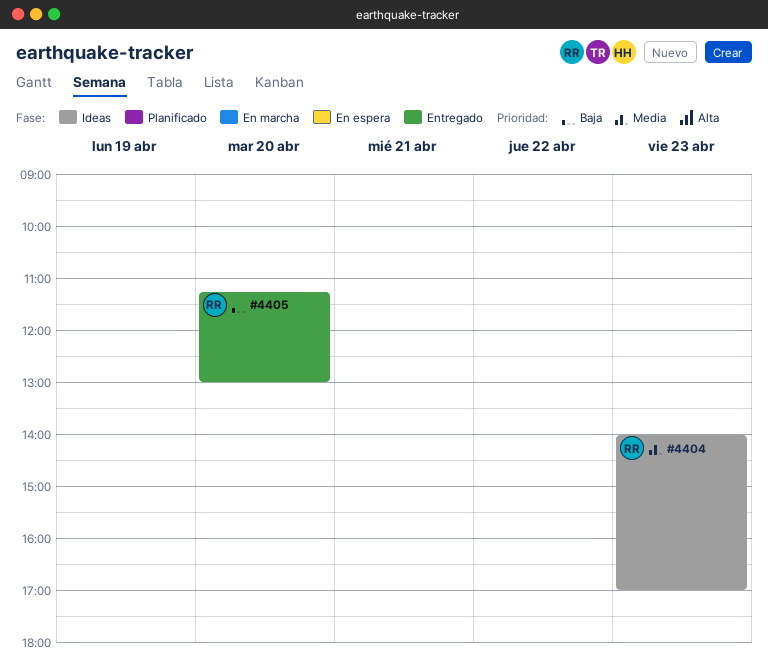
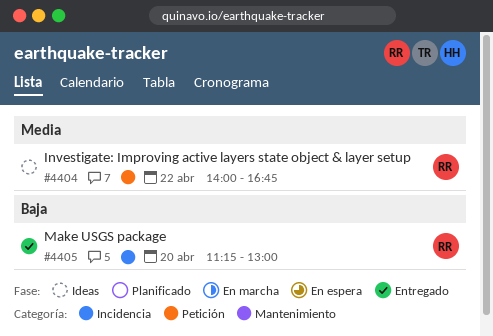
#4404, day: Apr 23 -> Apr 22
#4404, ends: 17:00 -> 16:45

